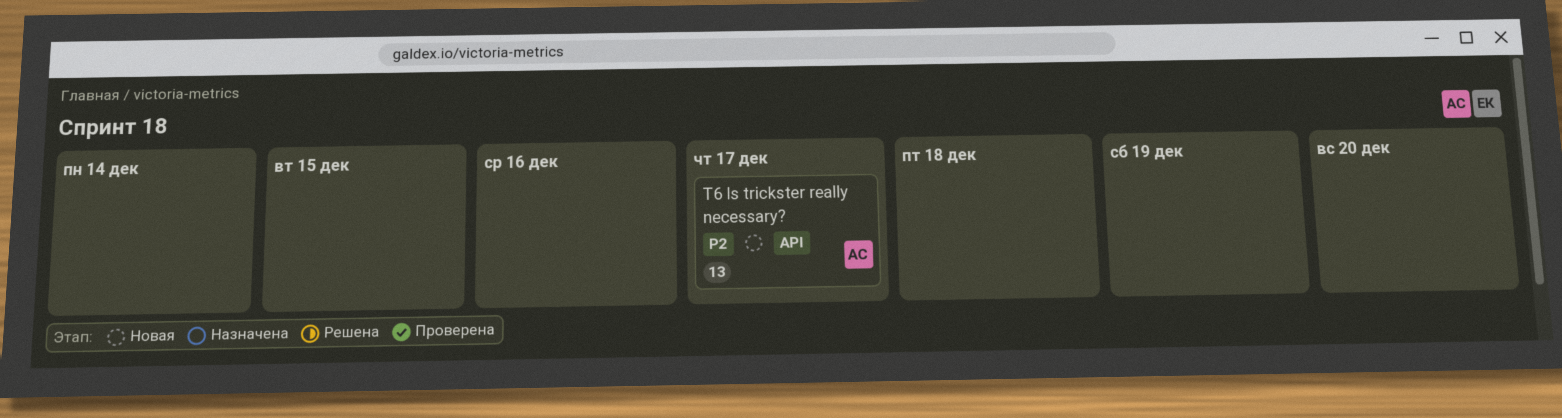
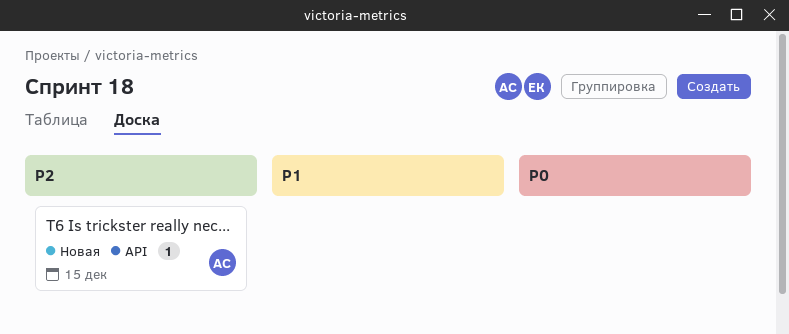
T6, estimate: 13 -> 1
T6, due: Dec 17 -> Dec 15

